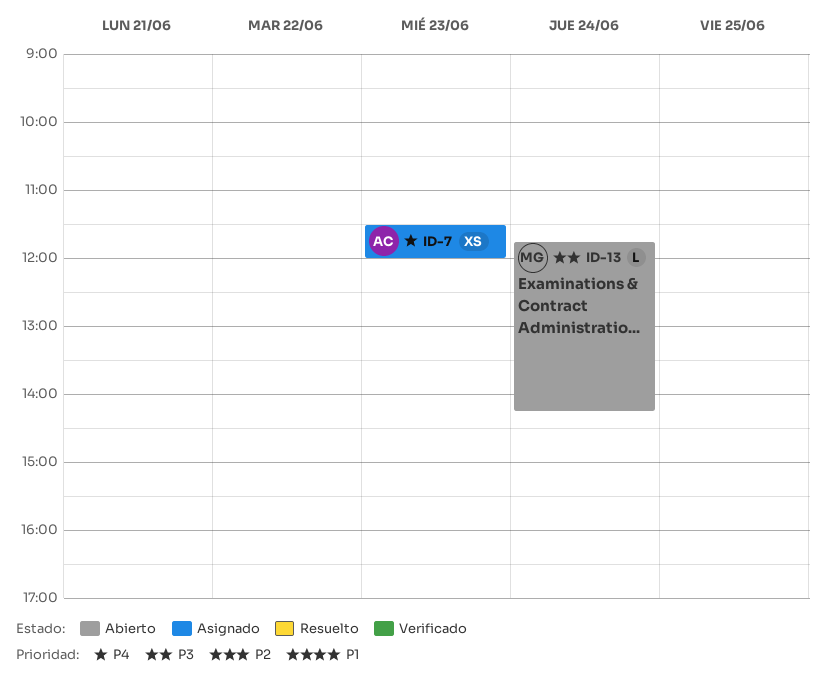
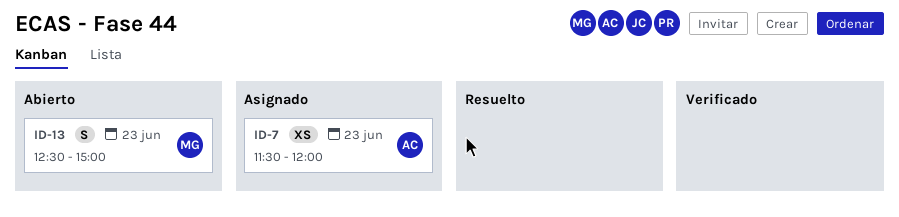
ID-13, estimate: L -> S
ID-13, day: Jun 24 -> Jun 23
ID-13, begins: 11:45 -> 12:30
ID-13, ends: 14:15 -> 15:00

